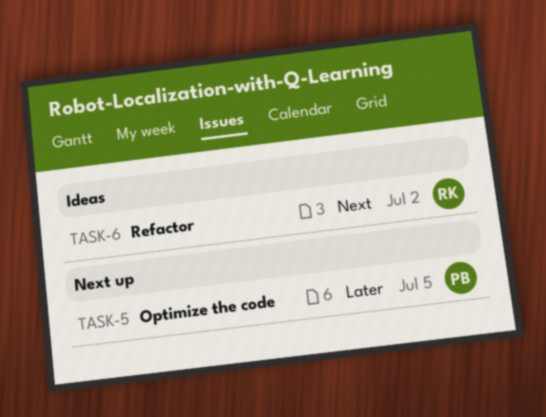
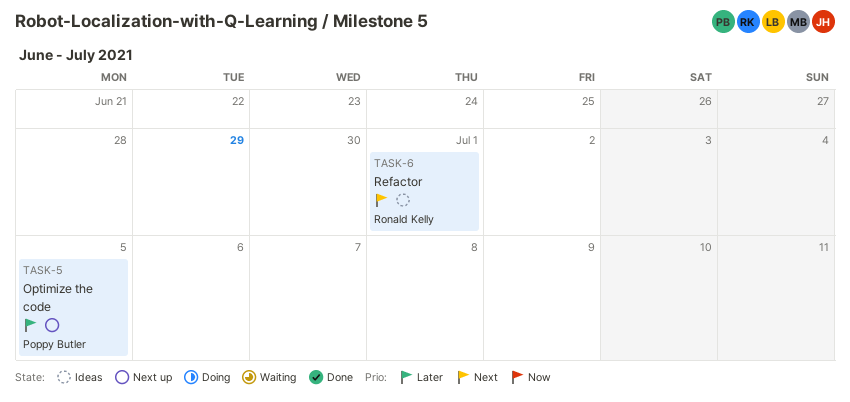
TASK-6, due: Jul 2 -> Jul 1

